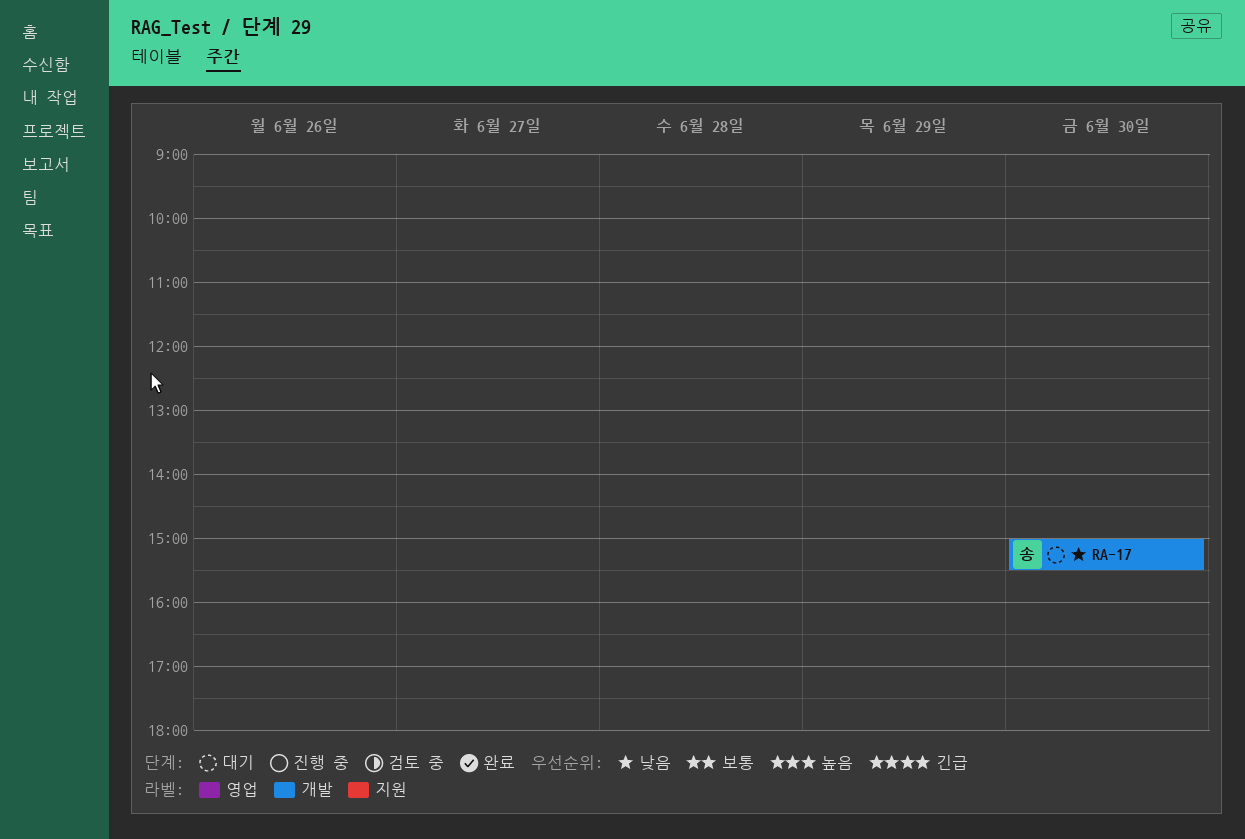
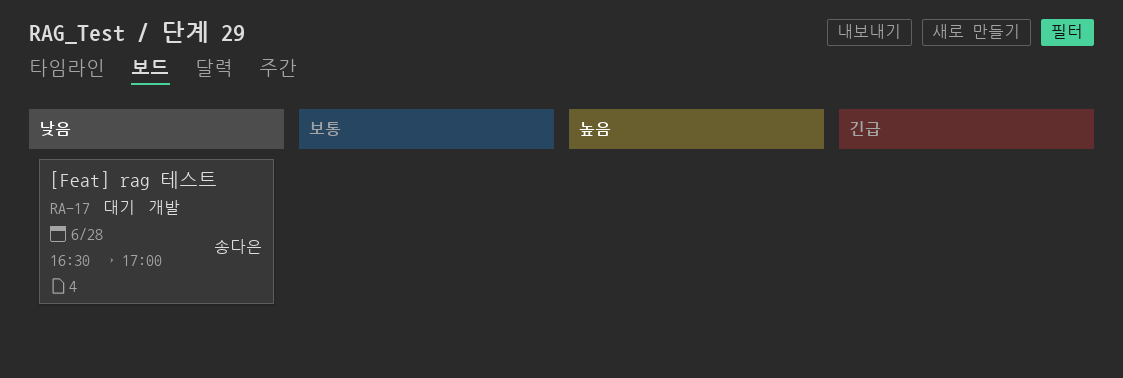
RA-17, day: Jun 30 -> Jun 28
RA-17, begins: 15:00 -> 16:30
RA-17, ends: 15:30 -> 17:00

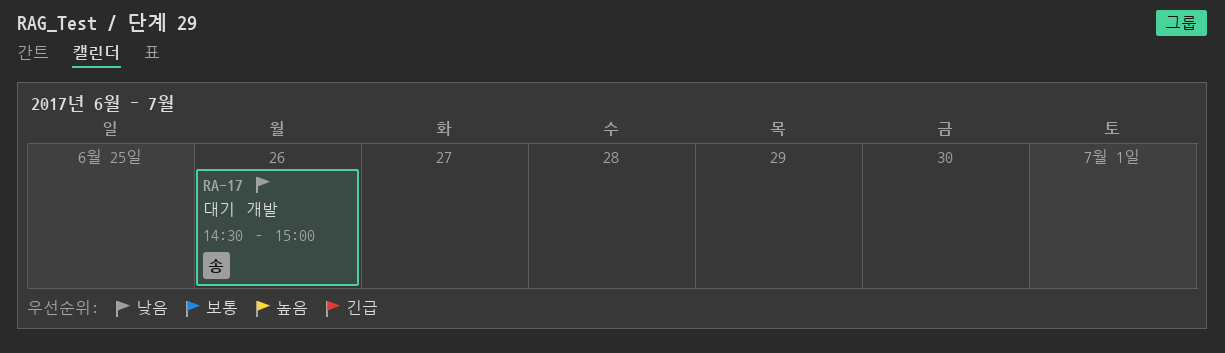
RA-17, day: Jun 28 -> Jun 26
RA-17, begins: 16:30 -> 14:30
RA-17, ends: 17:00 -> 15:00

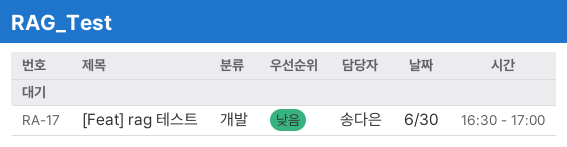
RA-17, day: Jun 26 -> Jun 30
RA-17, begins: 14:30 -> 16:30
RA-17, ends: 15:00 -> 17:00

